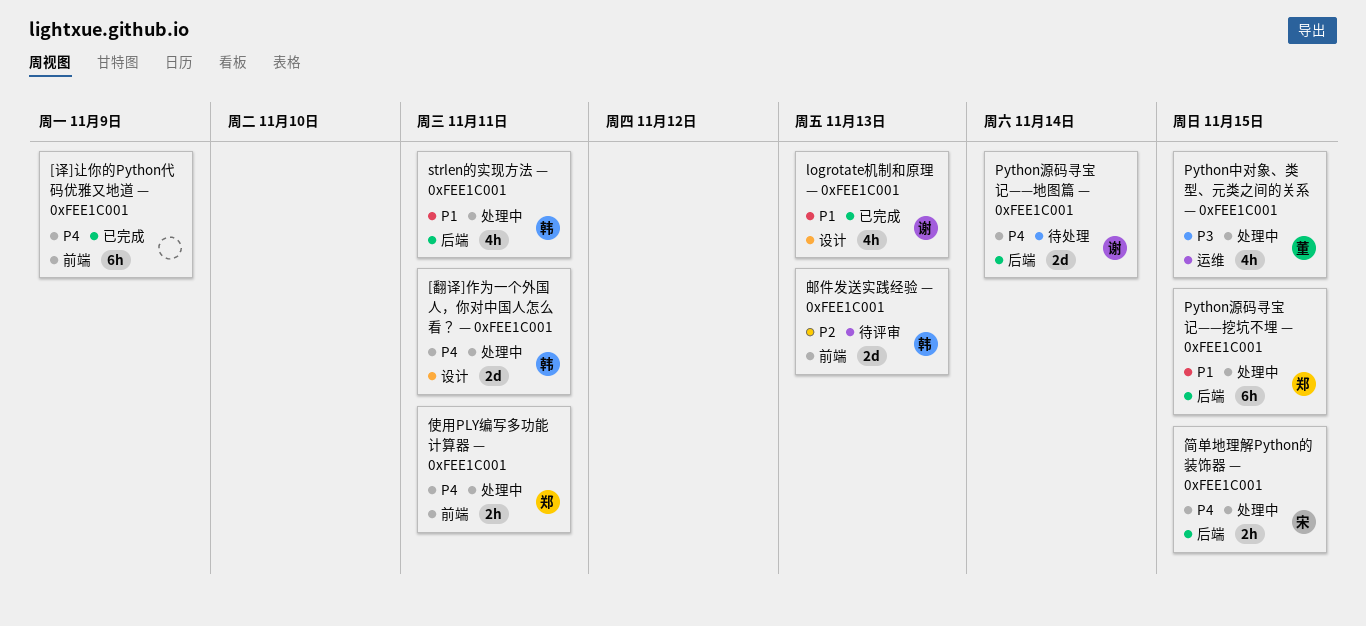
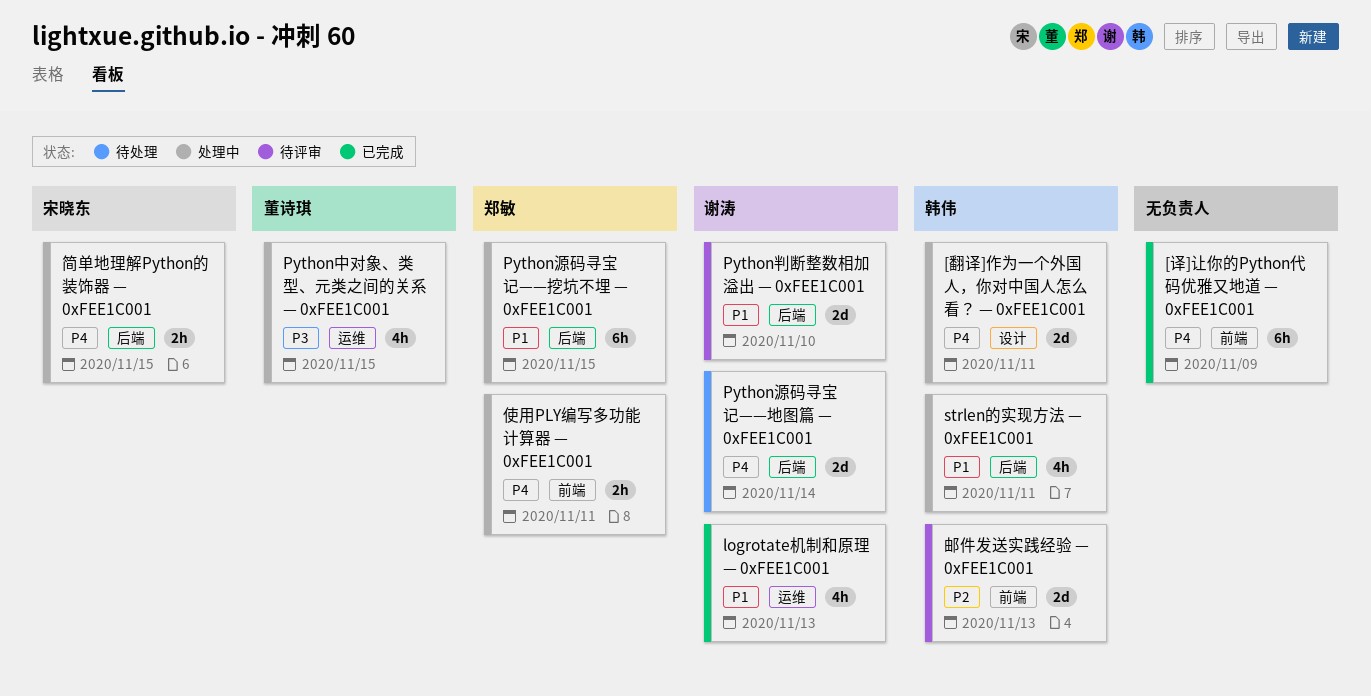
logrotate机制和原理 — 0xFEE1C001, label: 设计 -> 运维
Python判断整数相加溢出 — 0xFEE1C001: none -> present

